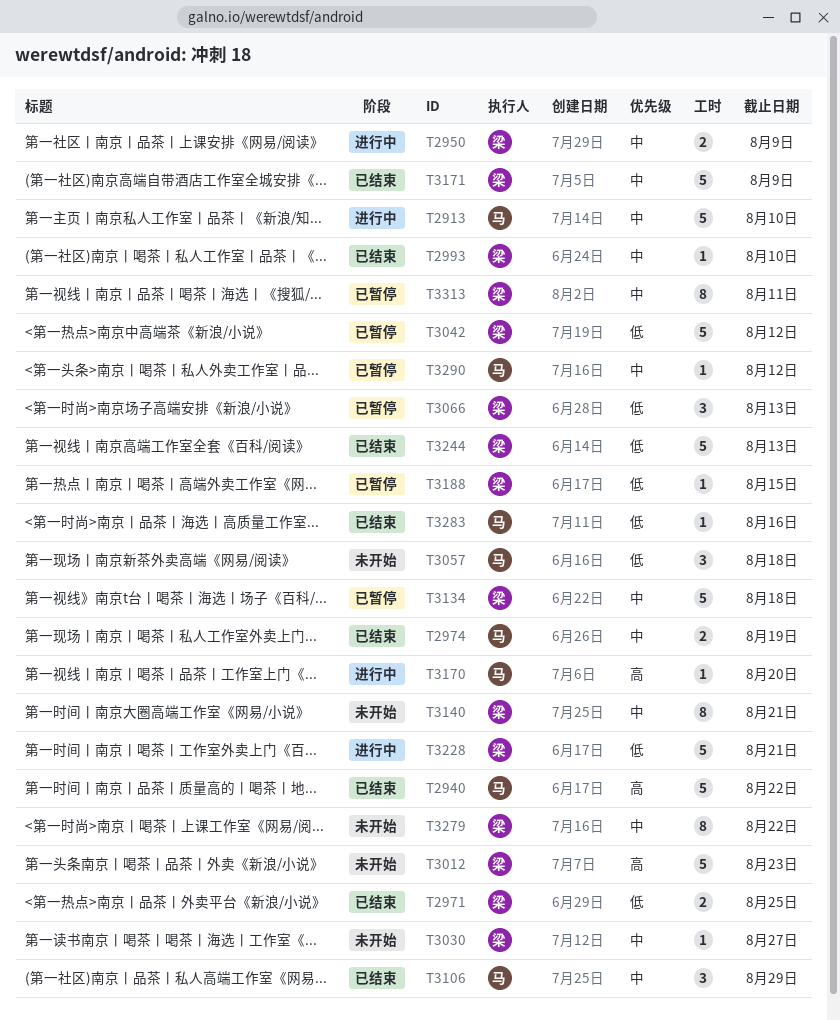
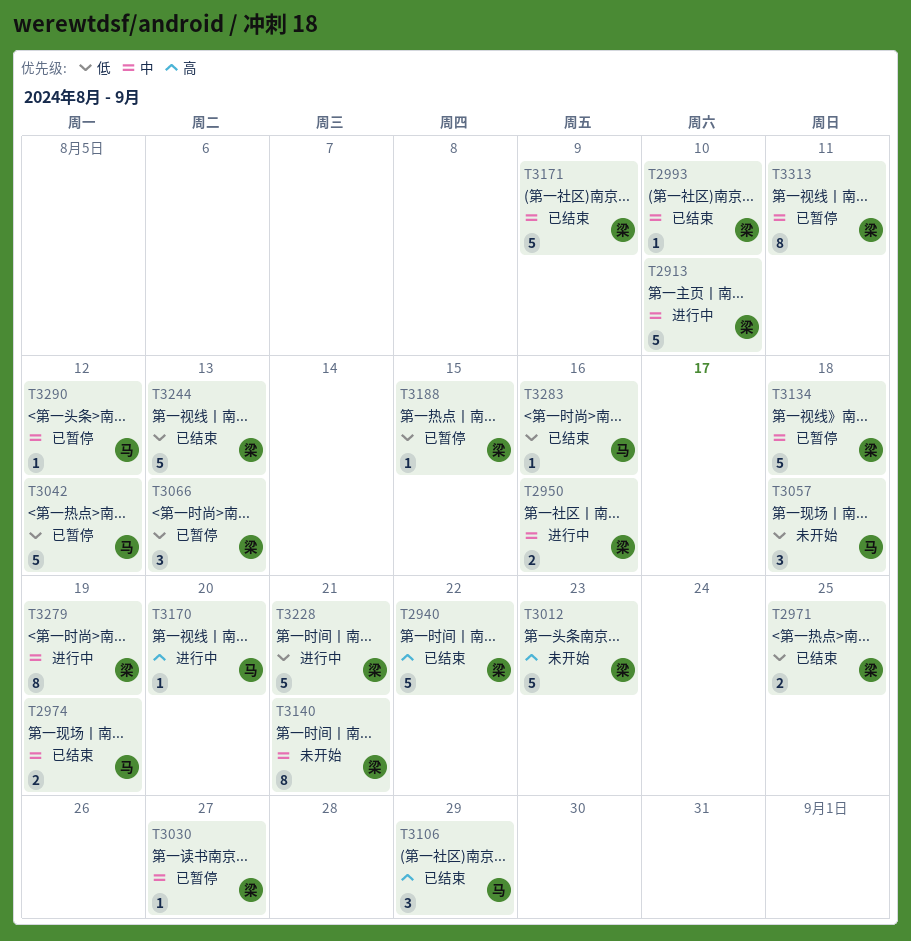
T2913, owner: 马 -> 梁
T2940, owner: 马 -> 梁
T2950, due: Aug 9 -> Aug 16
T3030, status: 未开始 -> 已暂停
T3042, owner: 梁 -> 马
T3106, priority: 中 -> 高
T3279, status: 未开始 -> 进行中
T3279, due: Aug 22 -> Aug 19

